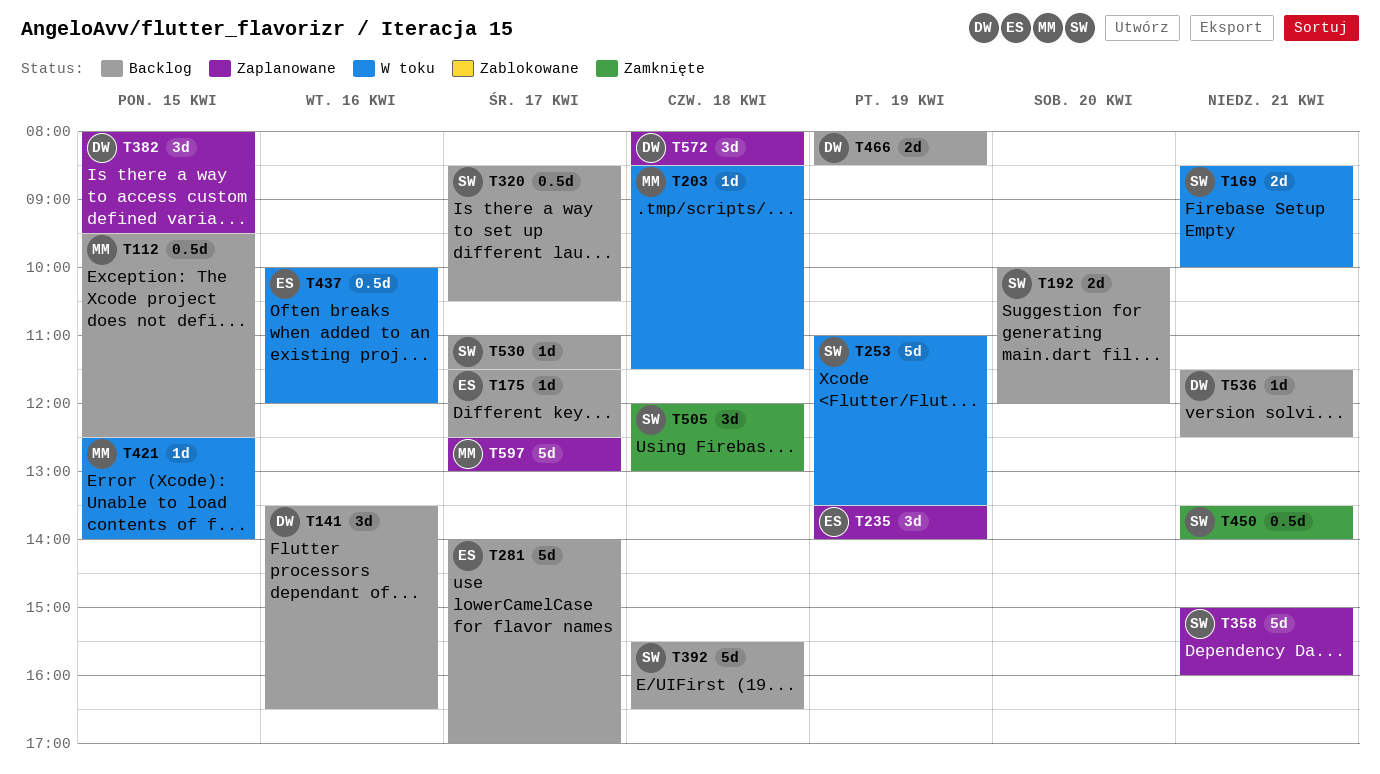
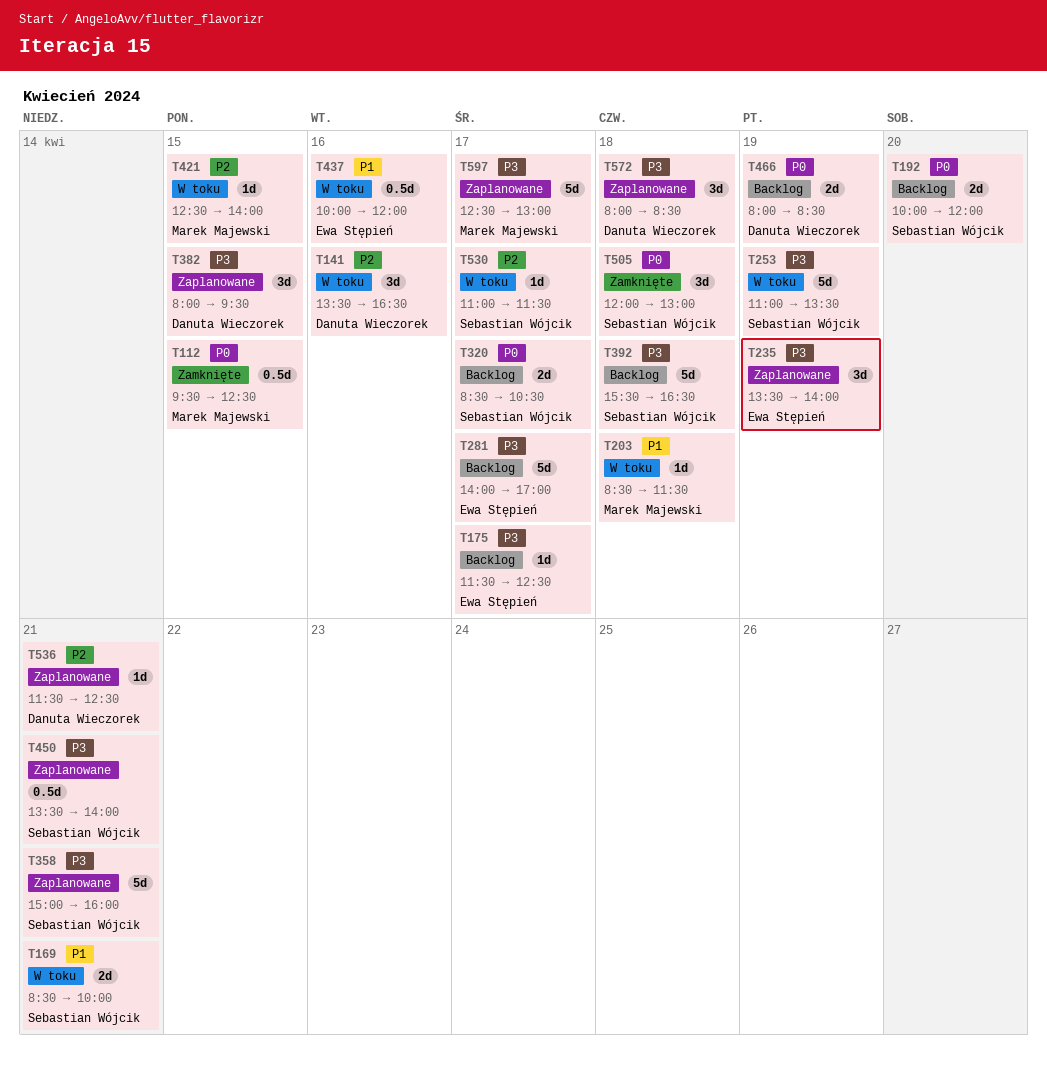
T112, status: Backlog -> Zamknięte
T141, status: Backlog -> W toku
T320, estimate: 0.5d -> 2d
T450, status: Zamknięte -> Zaplanowane
T530, status: Backlog -> W toku
T536, status: Backlog -> Zaplanowane

